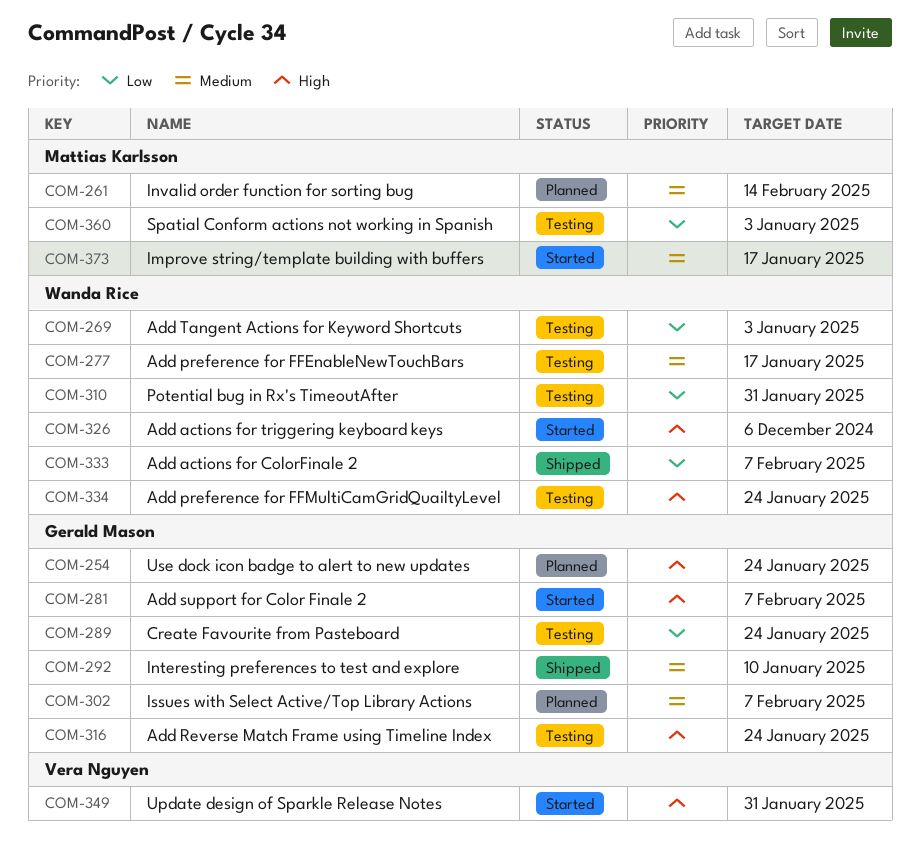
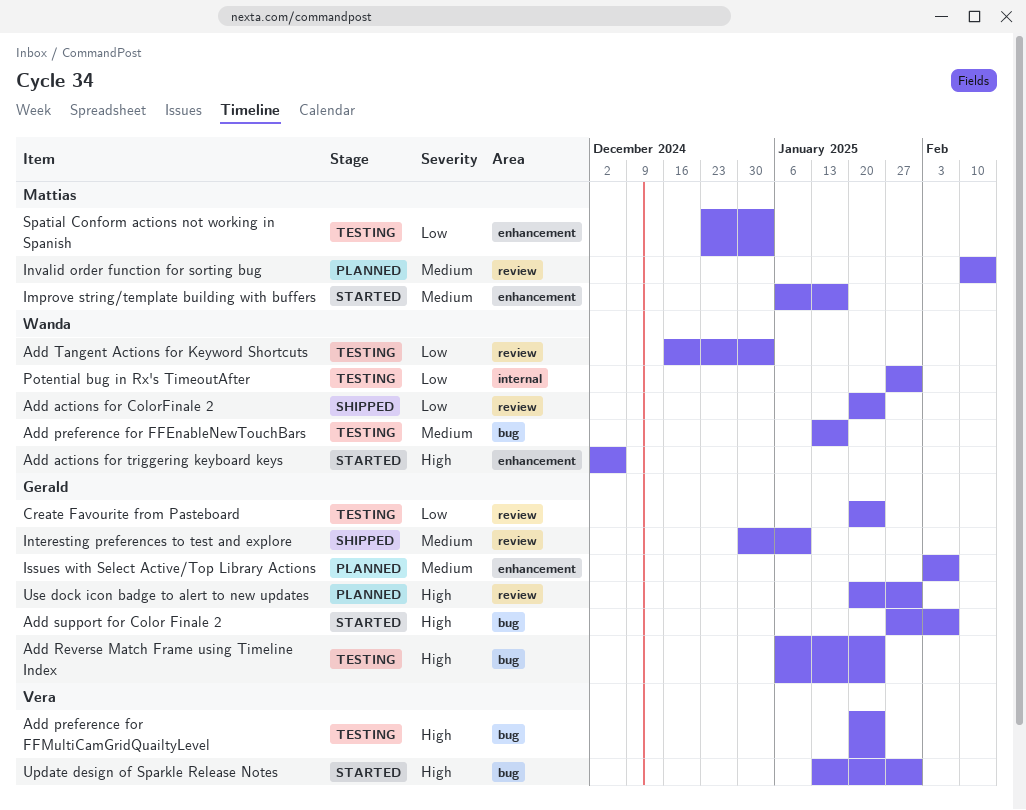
Add actions for ColorFinale 2, due: Feb 7 -> Jan 24
Add preference for FFMultiCamGridQuailtyLevel, owner: Wanda Rice -> Vera Nguyen
Use dock icon badge to alert to new updates, due: Jan 24 -> Jan 31

